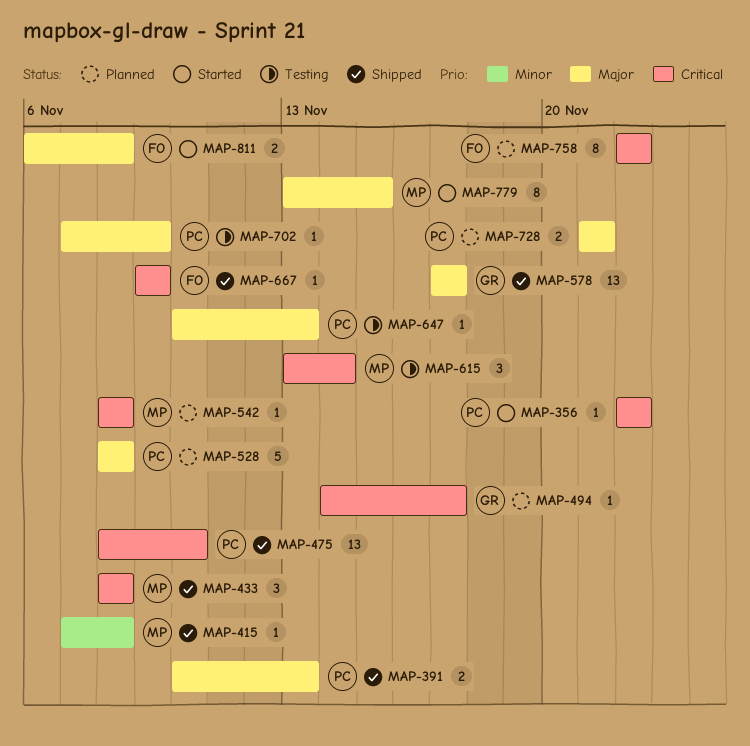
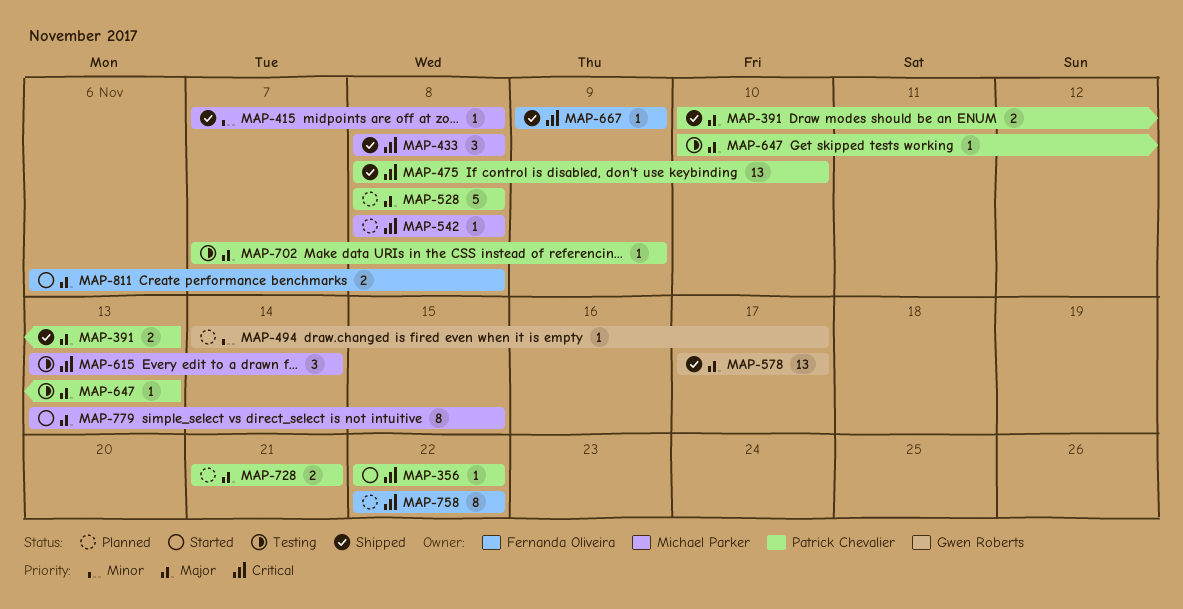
MAP-494, priority: Critical -> Minor

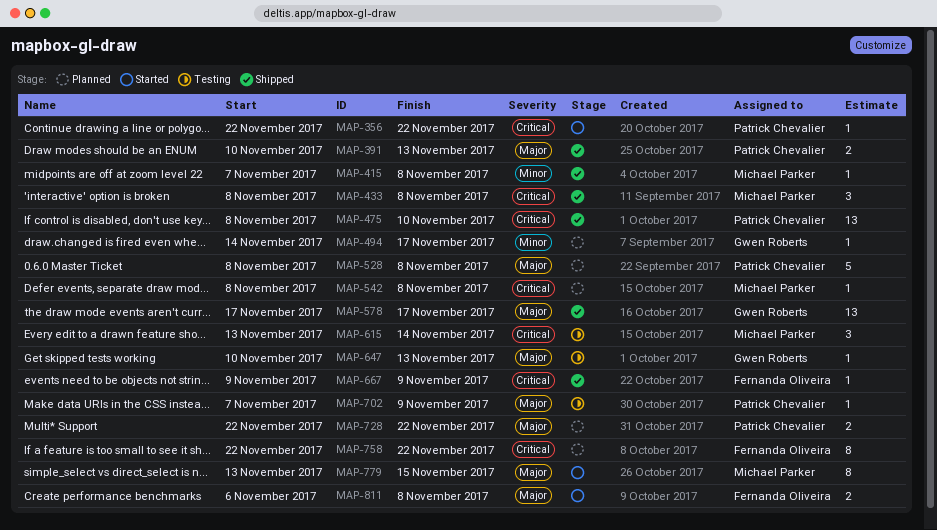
MAP-647, owner: Patrick Chevalier -> Gwen Roberts
MAP-728, start: Nov 21 -> Nov 22
MAP-728, due: Nov 21 -> Nov 22

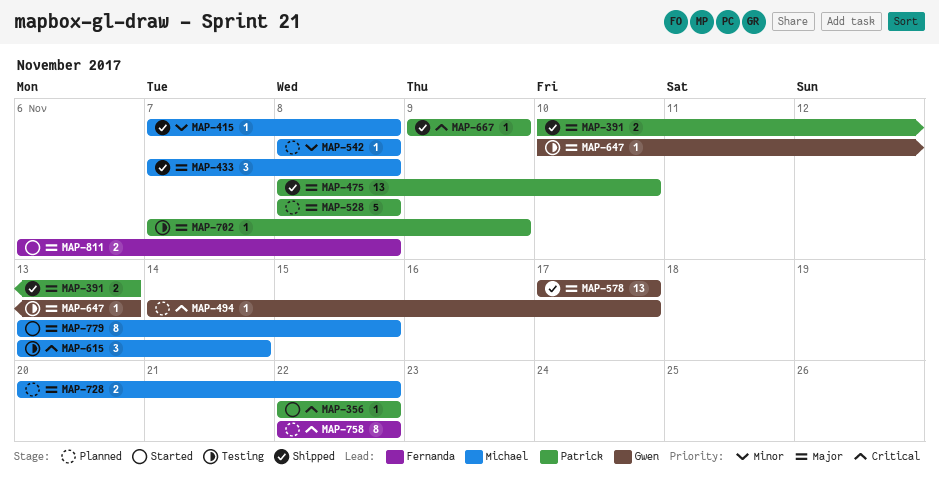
MAP-433, priority: Critical -> Major
MAP-433, start: Nov 8 -> Nov 7
MAP-475, priority: Critical -> Major
MAP-494, priority: Minor -> Critical
MAP-542, priority: Critical -> Minor
MAP-667, owner: Fernanda Oliveira -> Patrick Chevalier
MAP-728, owner: Patrick Chevalier -> Michael Parker
MAP-728, start: Nov 22 -> Nov 20

